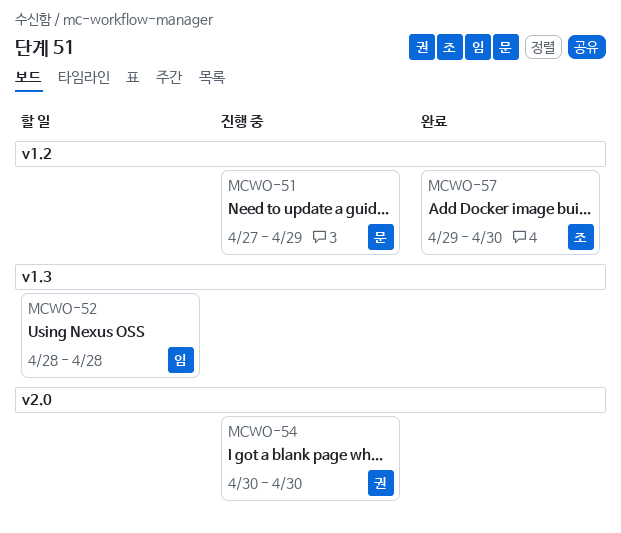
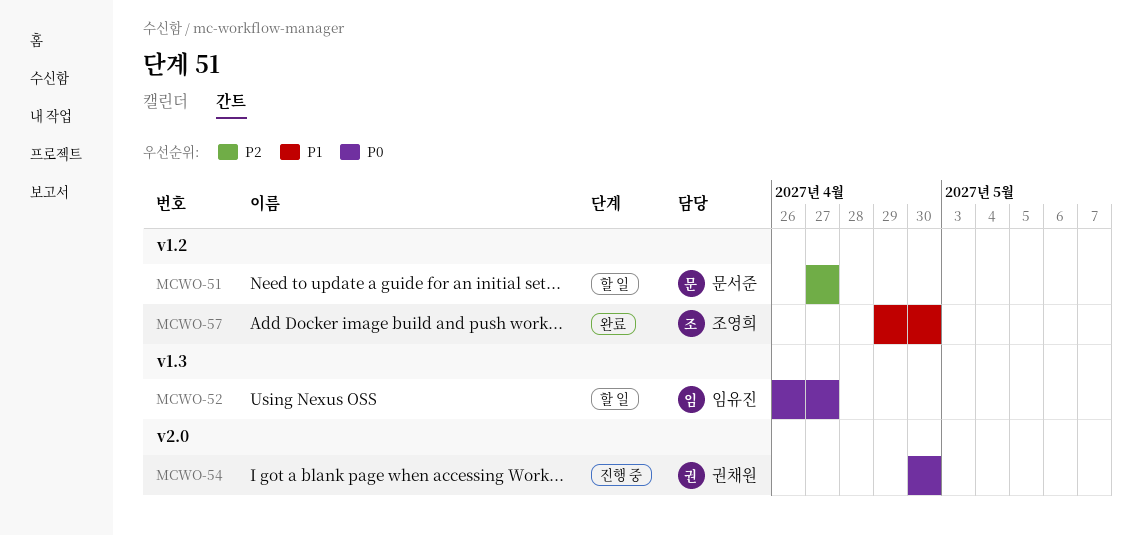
MCWO-51, status: 진행 중 -> 할 일
MCWO-51, due: Apr 29 -> Apr 27
MCWO-52, start: Apr 28 -> Apr 26
MCWO-52, due: Apr 28 -> Apr 27

